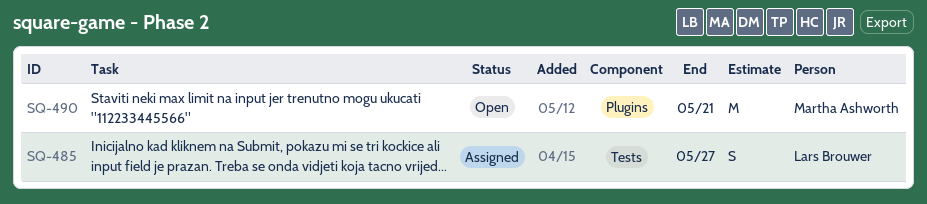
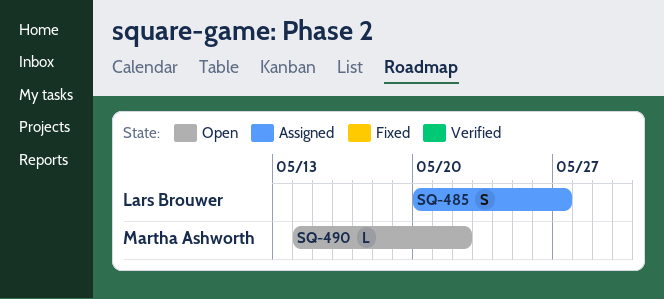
SQ-490, estimate: M -> L
SQ-490, due: May 21 -> May 22

